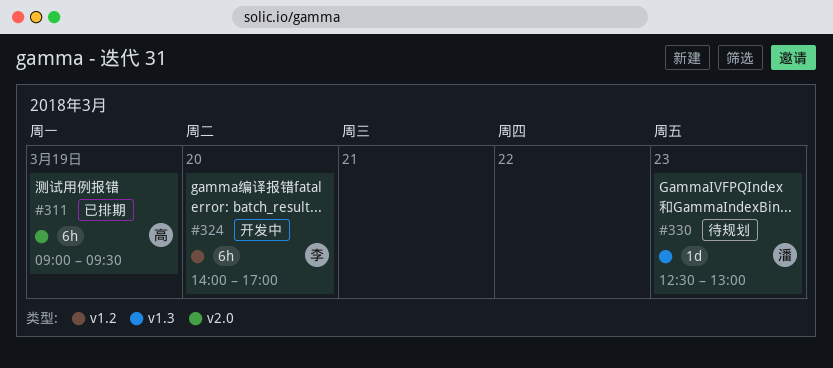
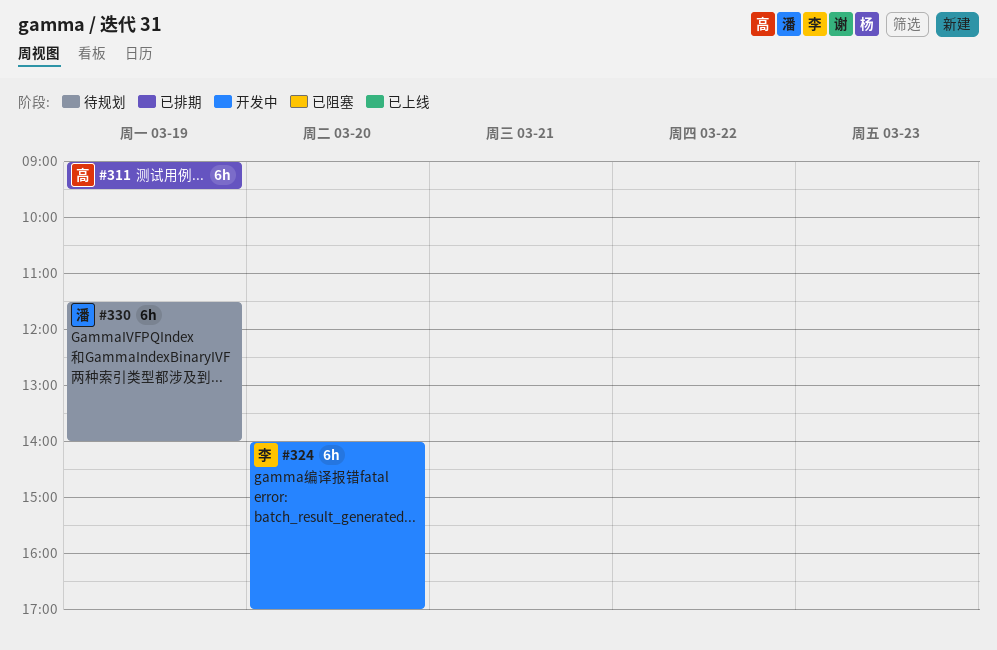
#330, estimate: 1d -> 6h
#330, day: Mar 23 -> Mar 19
#330, begins: 12:30 -> 11:30
#330, ends: 13:00 -> 14:00

